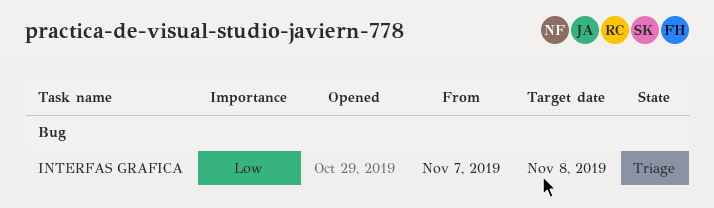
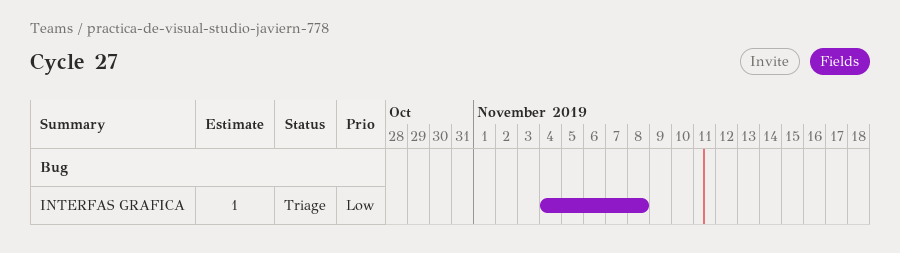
INTERFAS GRAFICA, start: Nov 7 -> Nov 4

